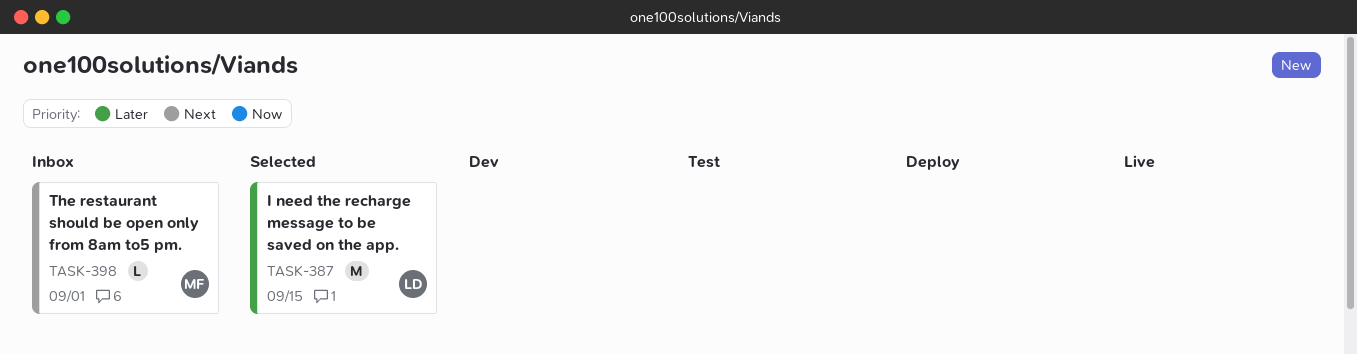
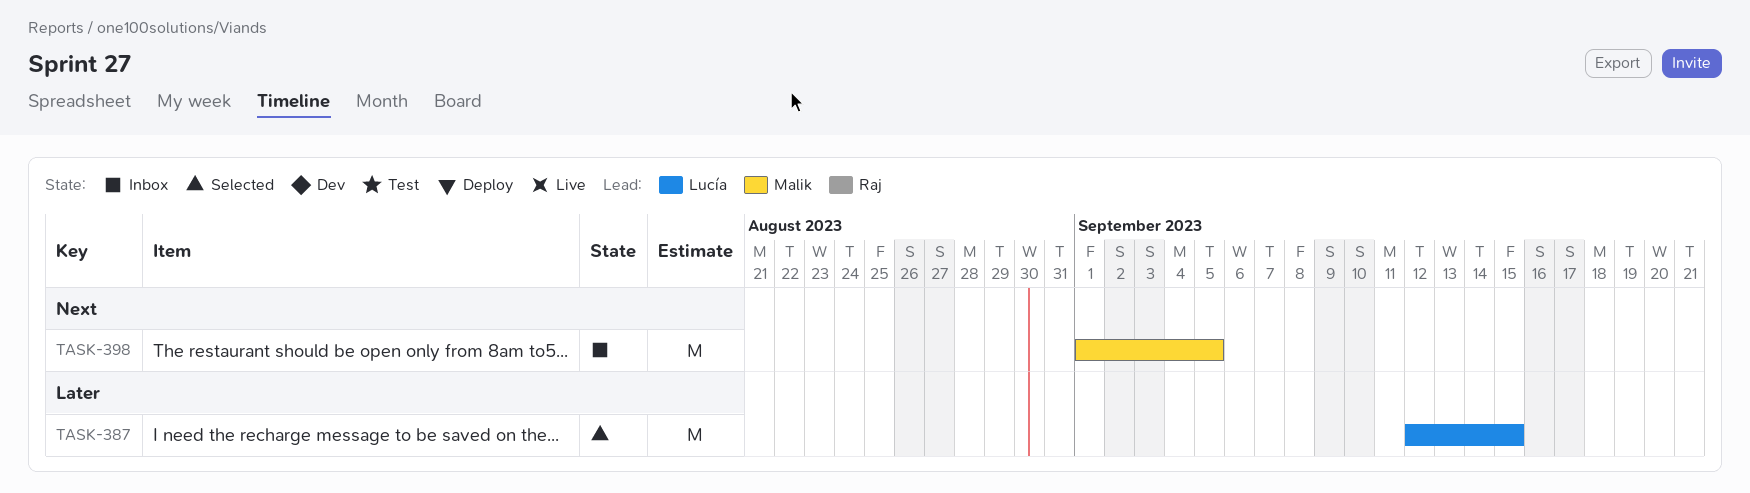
TASK-398, estimate: L -> M
TASK-398, due: Sep 1 -> Sep 5

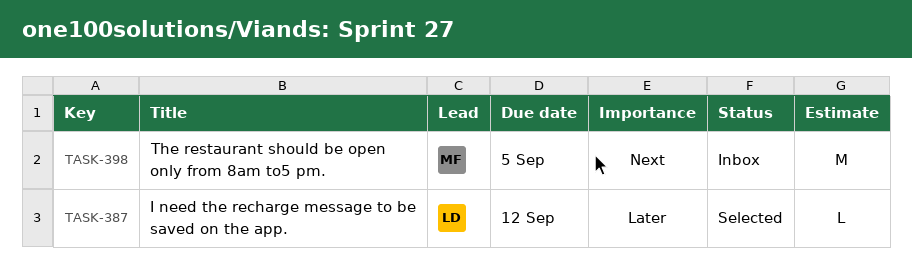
TASK-387, estimate: M -> L
TASK-387, due: Sep 15 -> Sep 12

